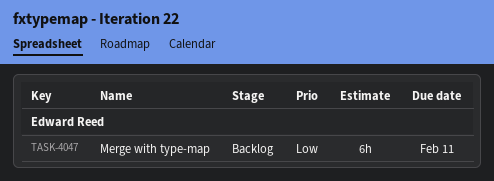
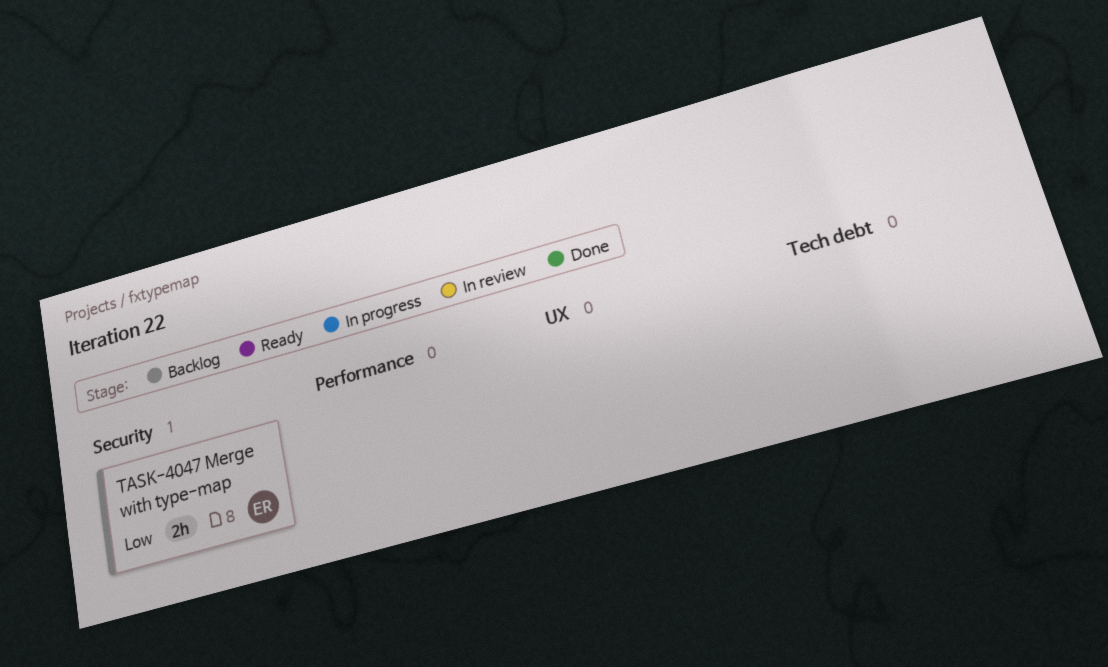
TASK-4047, estimate: 6h -> 2h

